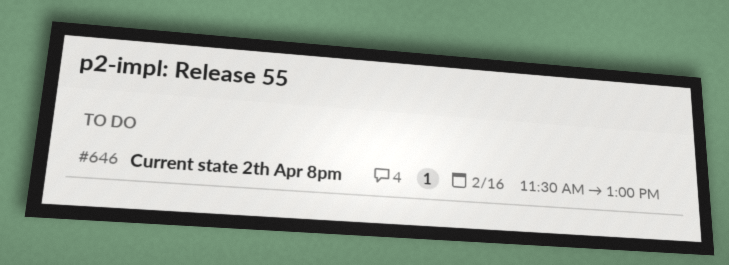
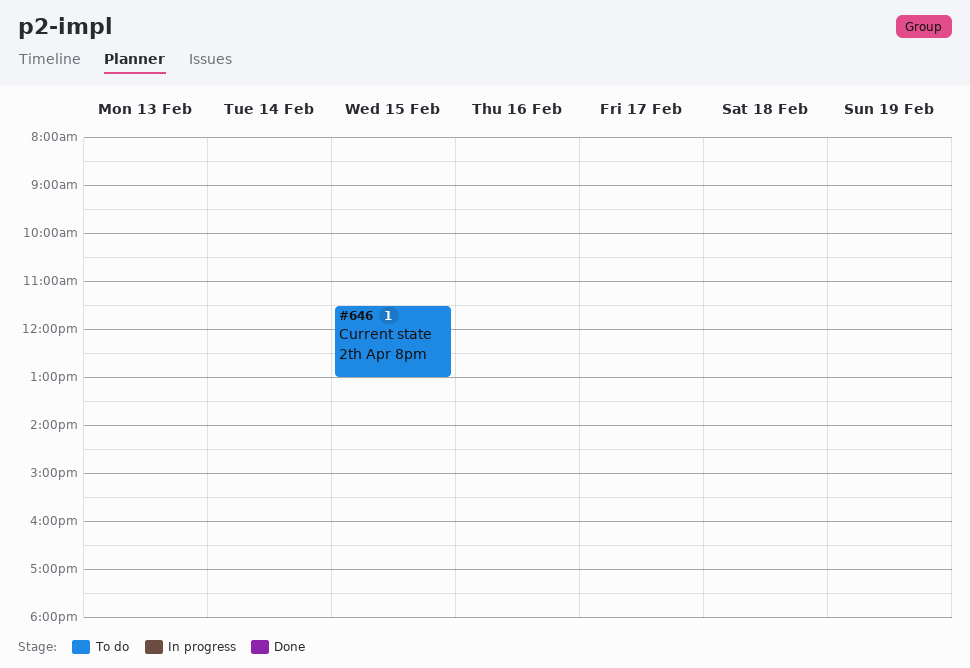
#646, day: Feb 16 -> Feb 15

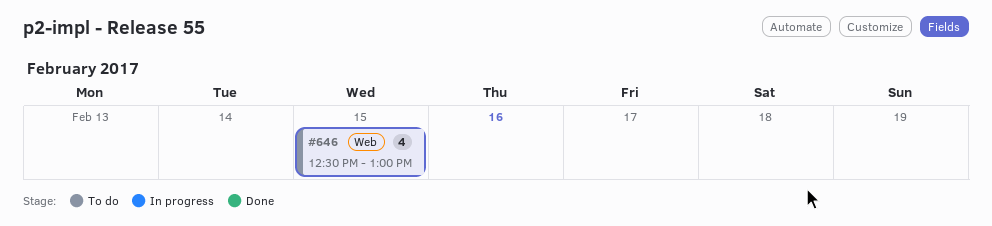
#646, estimate: 1 -> 4
#646, begins: 11:30 -> 12:30

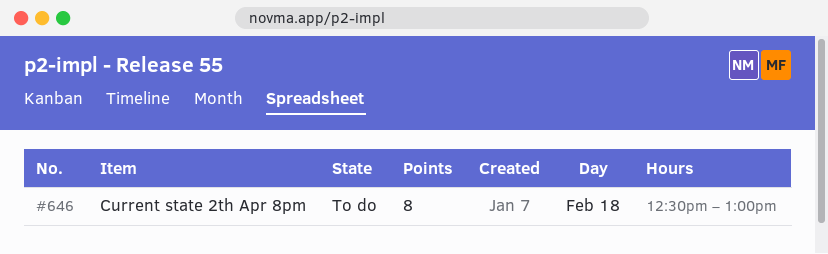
#646, estimate: 4 -> 8
#646, day: Feb 15 -> Feb 18

